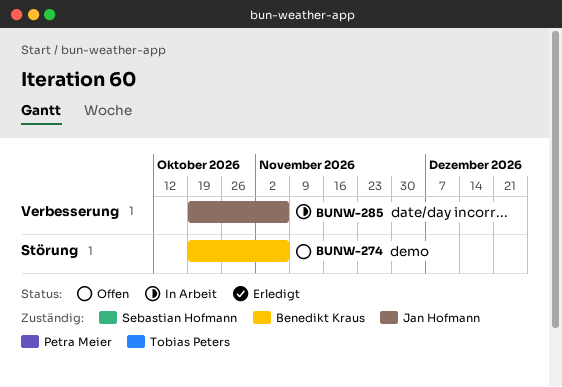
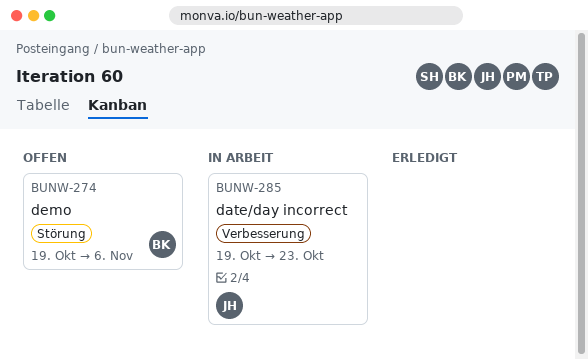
BUNW-285, due: Nov 6 -> Oct 23

